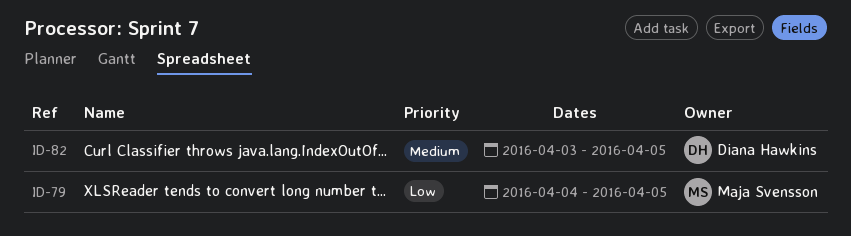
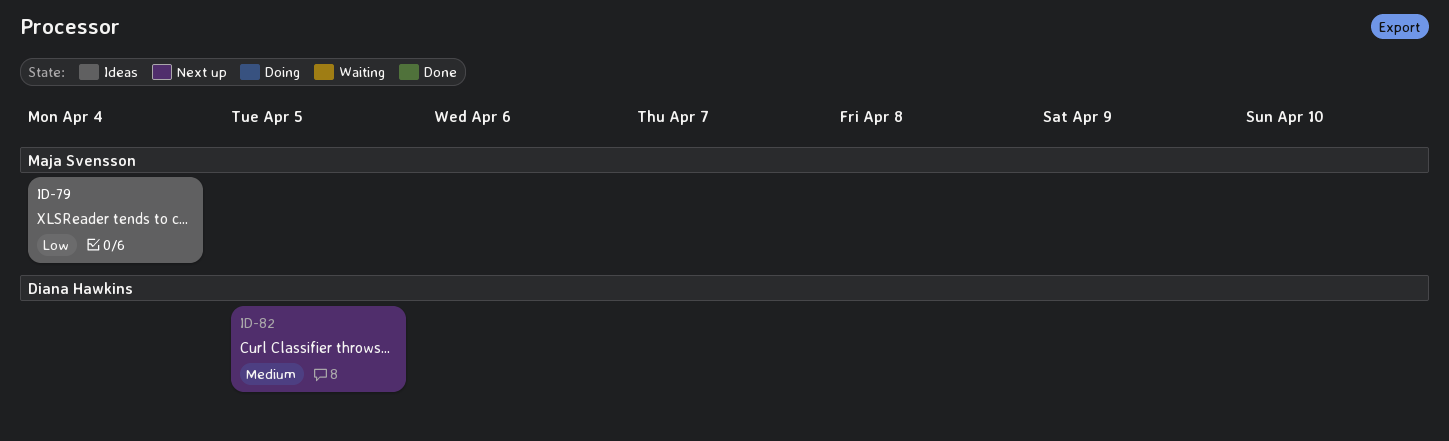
ID-79, due: Apr 5 -> Apr 4

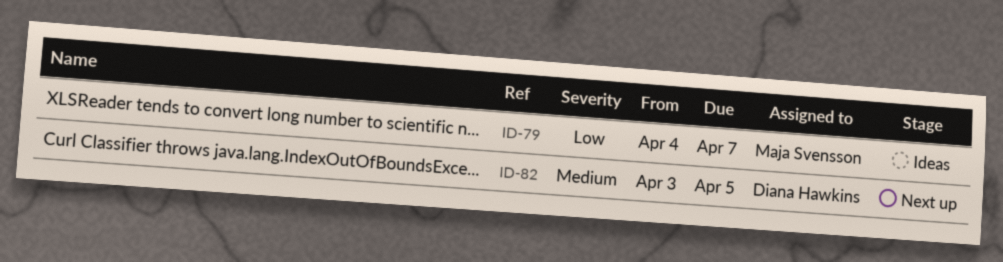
ID-79, due: Apr 4 -> Apr 7

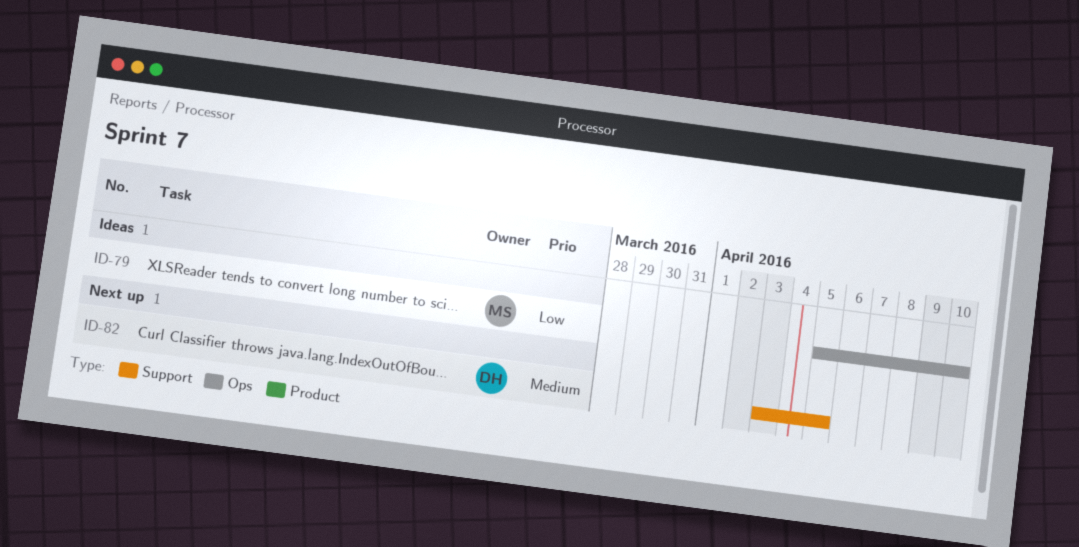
ID-79, start: Apr 4 -> Apr 5
ID-79, due: Apr 7 -> Apr 10

